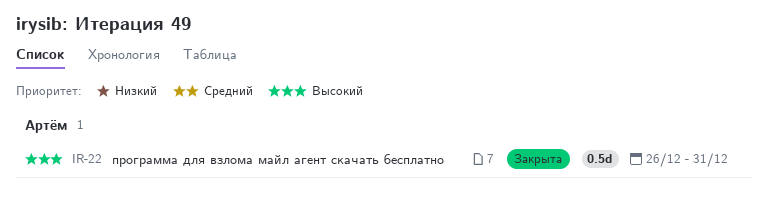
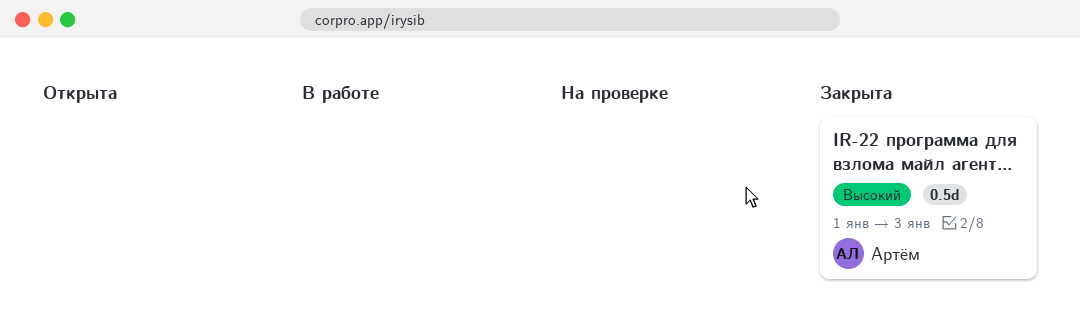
IR-22, start: Dec 26 -> Jan 1
IR-22, due: Dec 31 -> Jan 3

